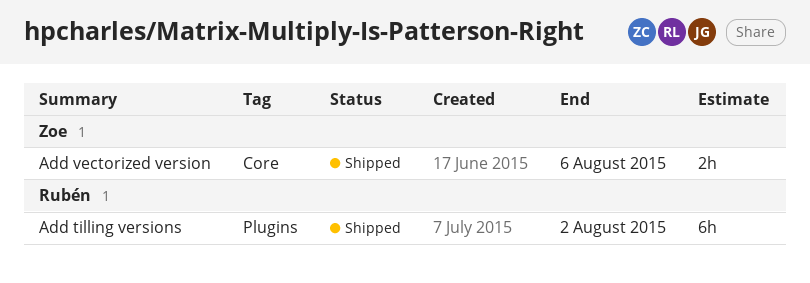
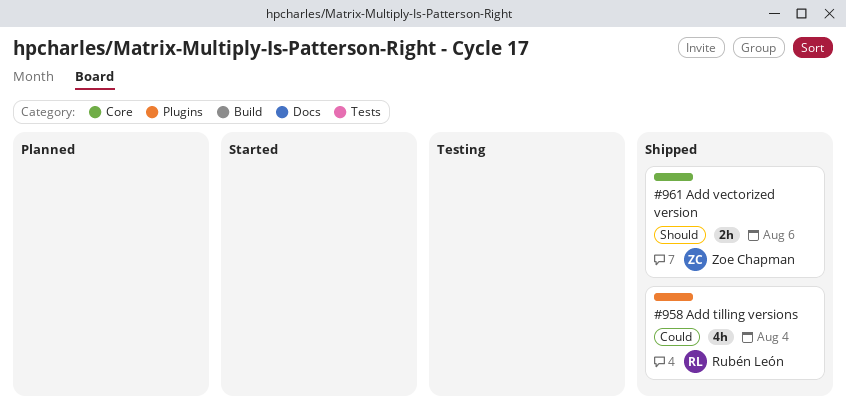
Add tilling versions, estimate: 6h -> 4h
Add tilling versions, due: Aug 2 -> Aug 4

